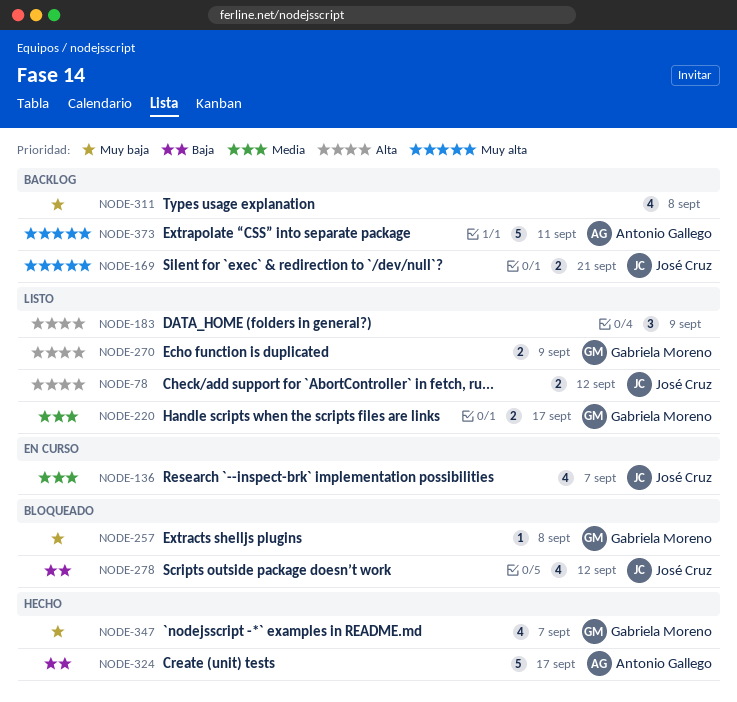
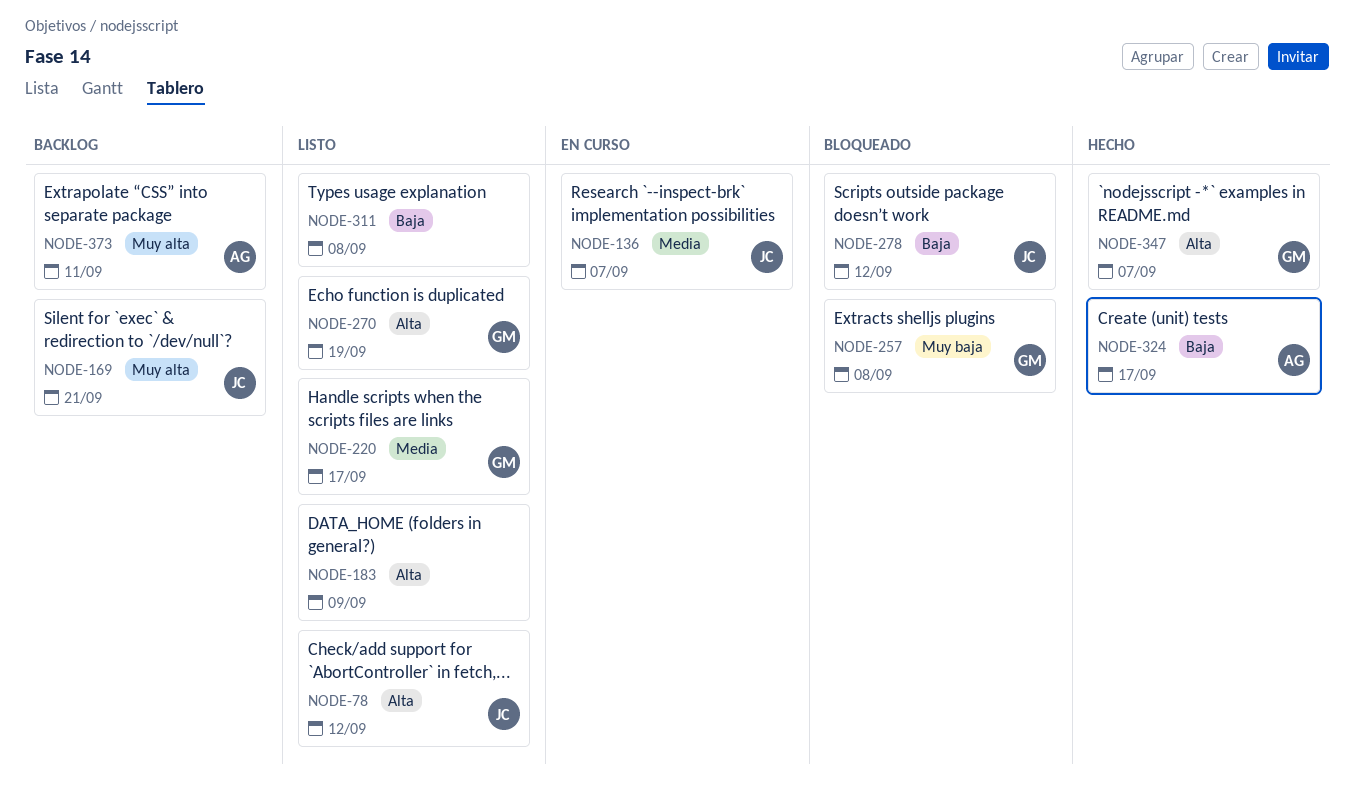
NODE-270, due: Sep 9 -> Sep 19
NODE-311, status: Backlog -> Listo
NODE-311, priority: Muy baja -> Baja
NODE-347, priority: Muy baja -> Alta

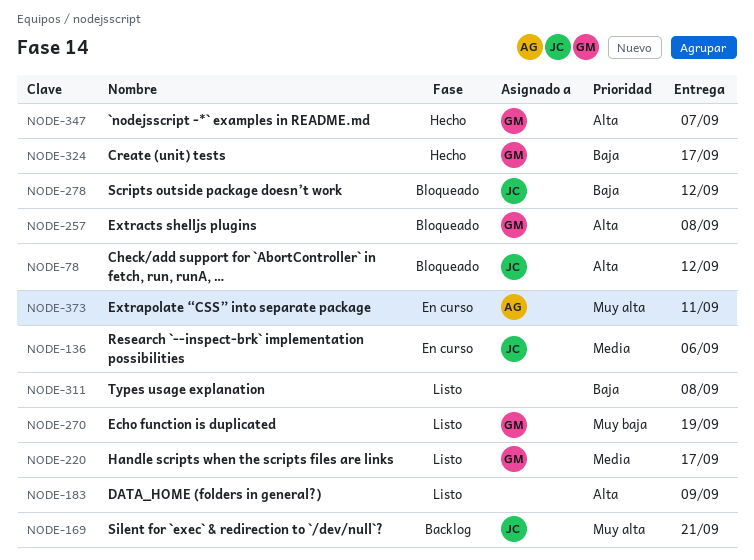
NODE-78, status: Listo -> Bloqueado
NODE-136, due: Sep 7 -> Sep 6
NODE-257, priority: Muy baja -> Alta
NODE-270, priority: Alta -> Muy baja
NODE-324, owner: AG -> GM
NODE-373, status: Backlog -> En curso

